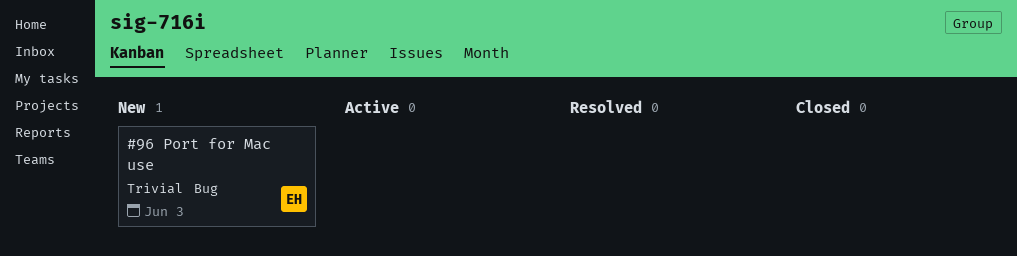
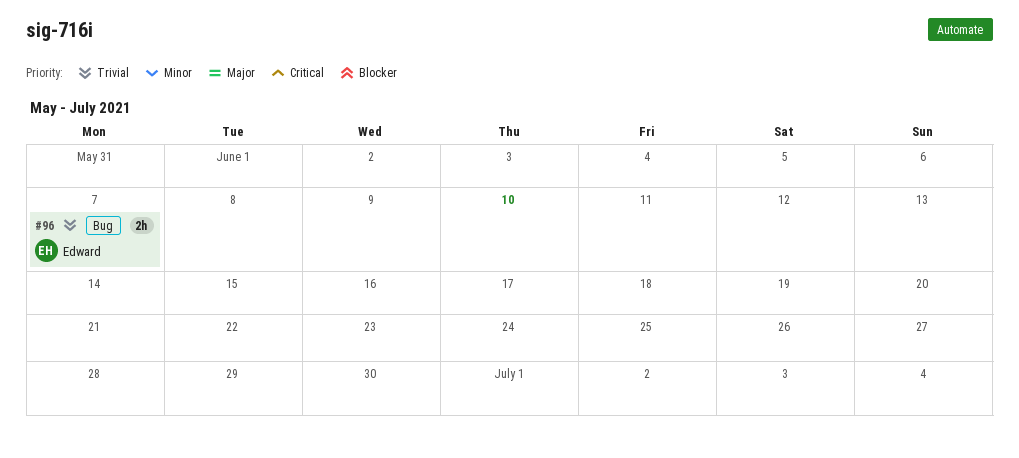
#96, due: Jun 3 -> Jun 7

